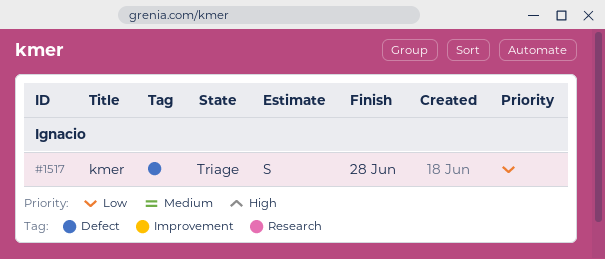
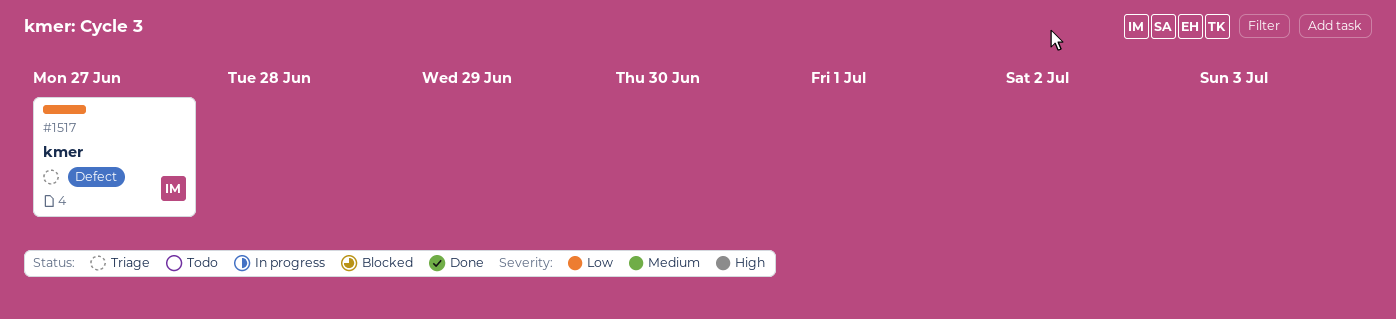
#1517, due: Jun 28 -> Jun 27

